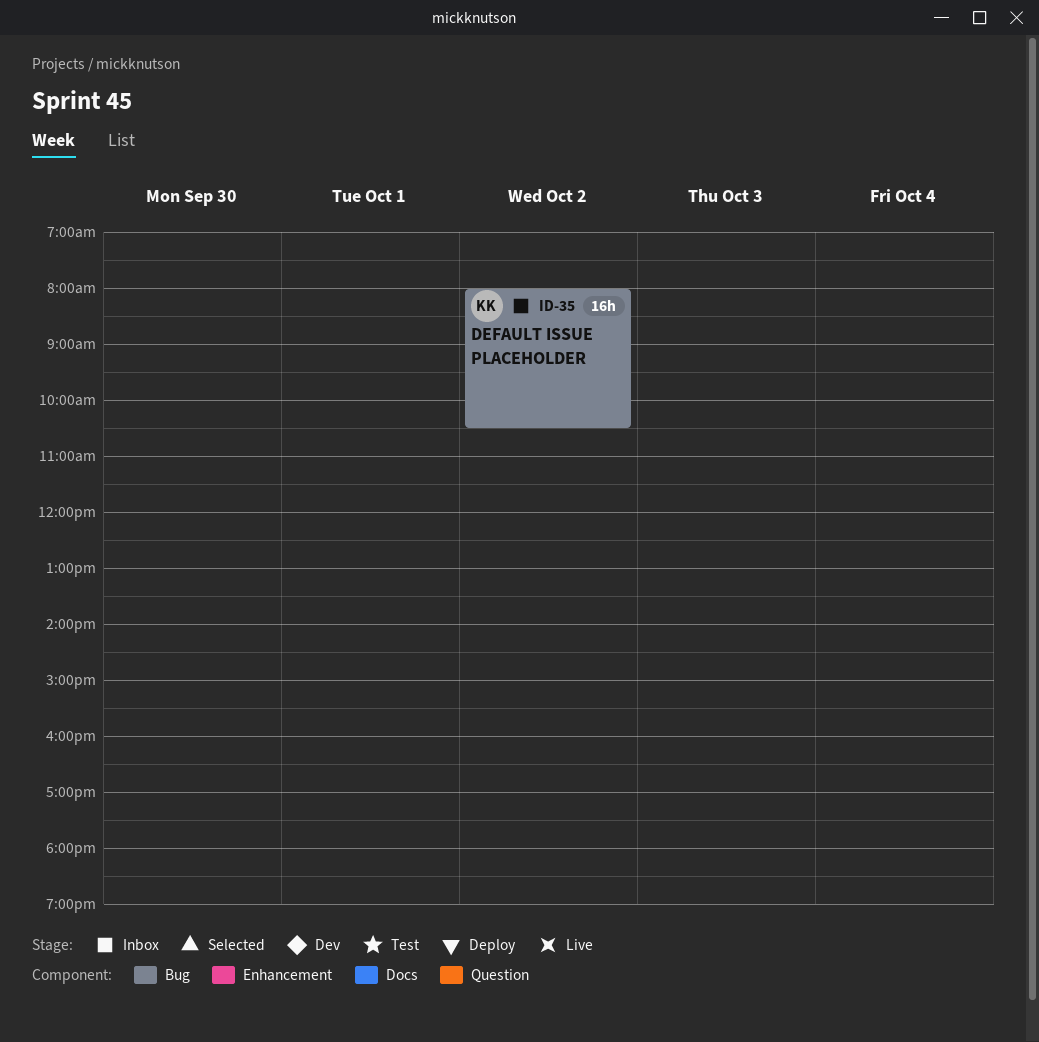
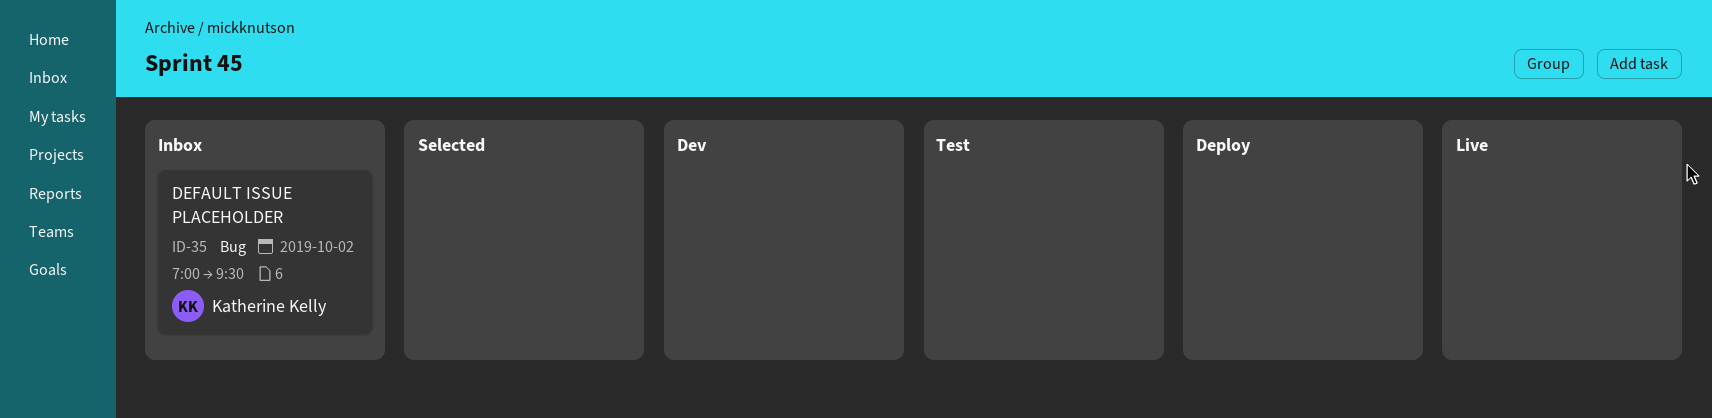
ID-35, begins: 08:00 -> 07:00
ID-35, ends: 10:30 -> 09:30

